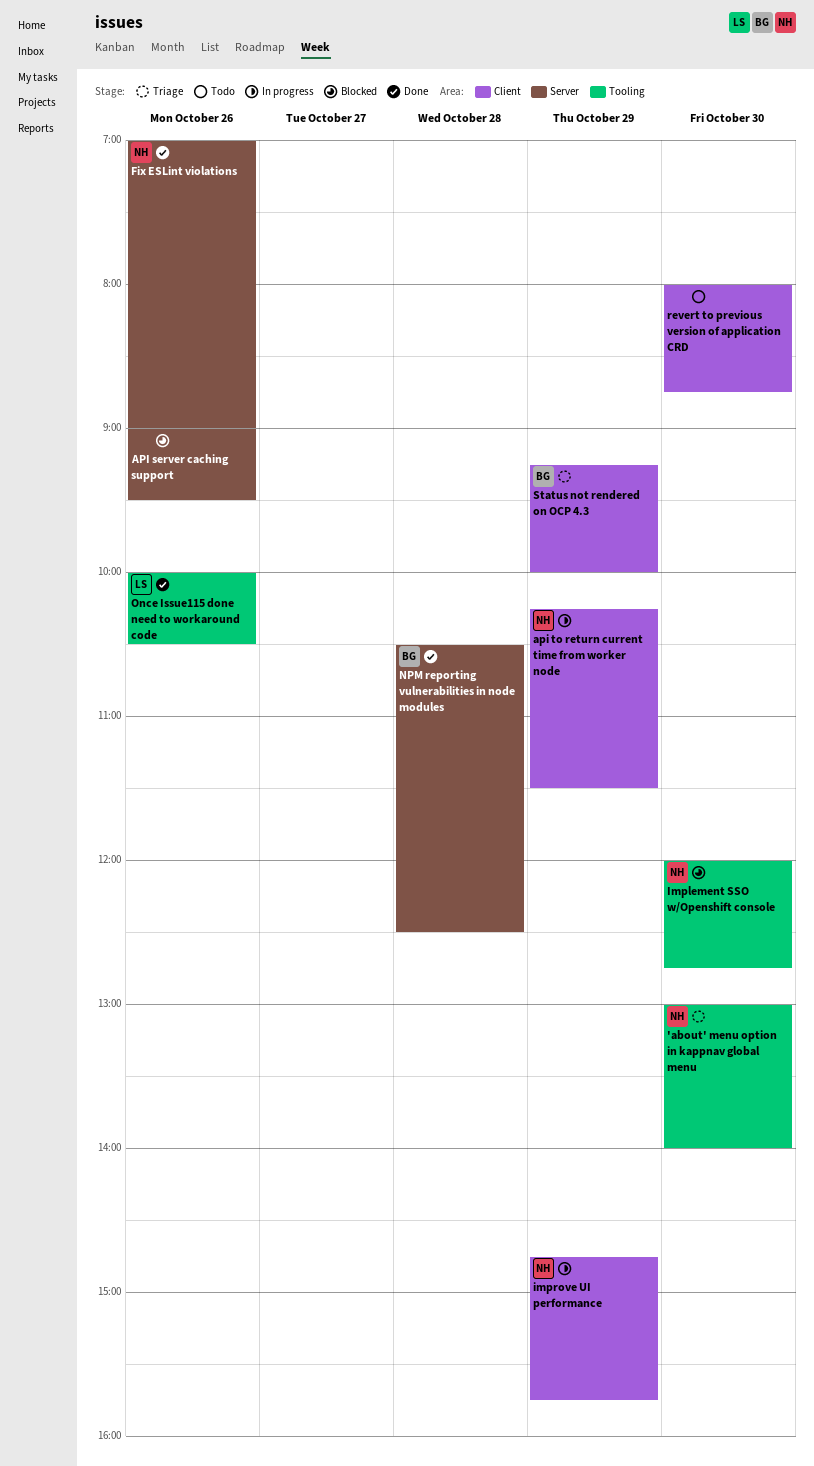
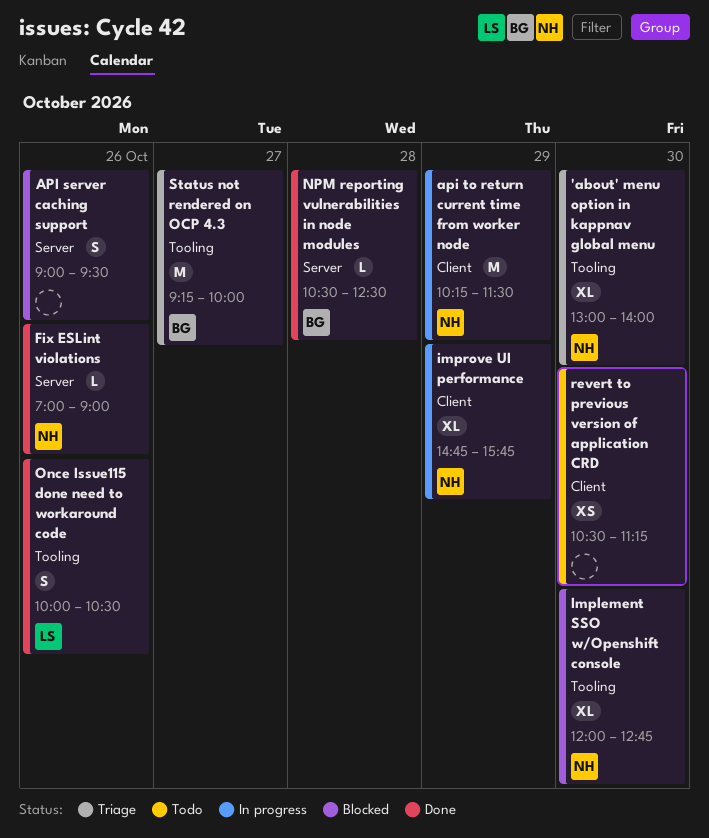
revert to previous version of application CRD, begins: 08:00 -> 10:30
revert to previous version of application CRD, ends: 08:45 -> 11:15
Status not rendered on OCP 4.3, label: Client -> Tooling
Status not rendered on OCP 4.3, day: Oct 29 -> Oct 27

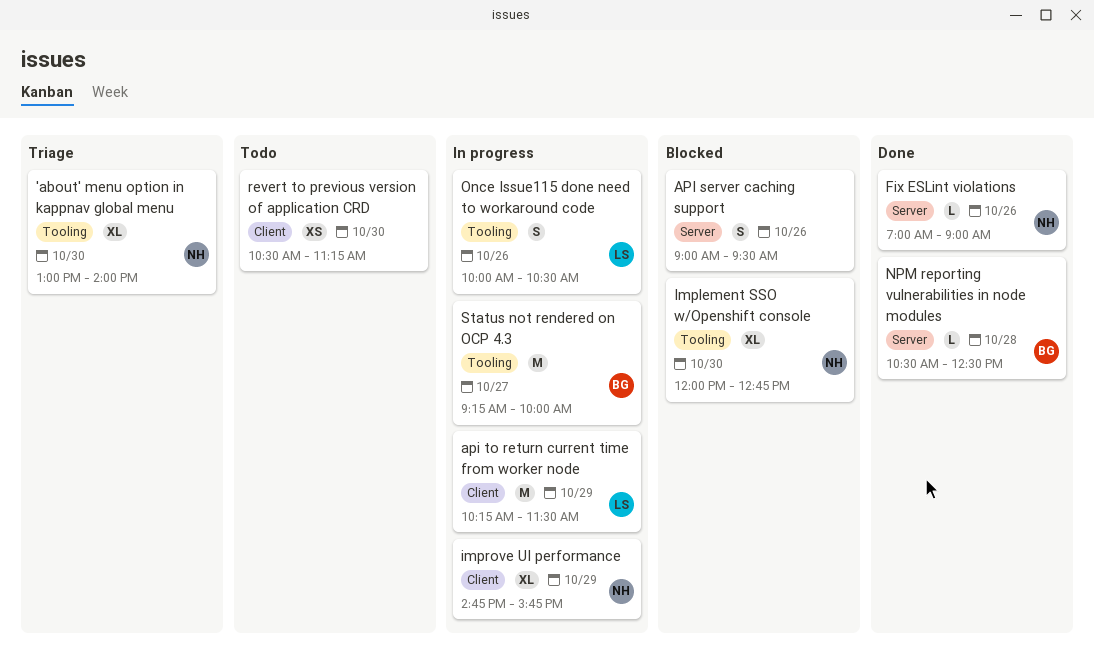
api to return current time from worker node, owner: NH -> LS
Once Issue115 done need to workaround code, status: Done -> In progress
Status not rendered on OCP 4.3, status: Triage -> In progress

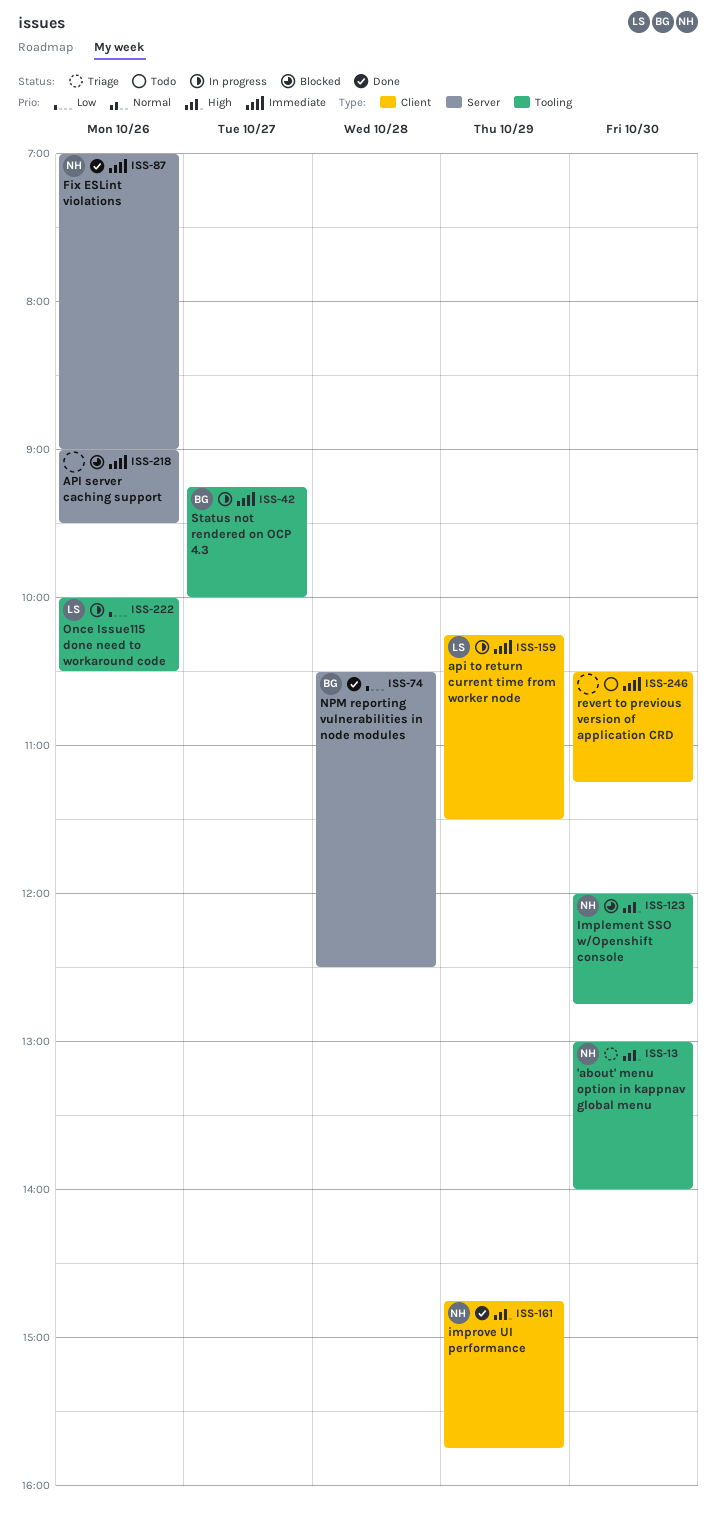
improve UI performance, status: In progress -> Done

